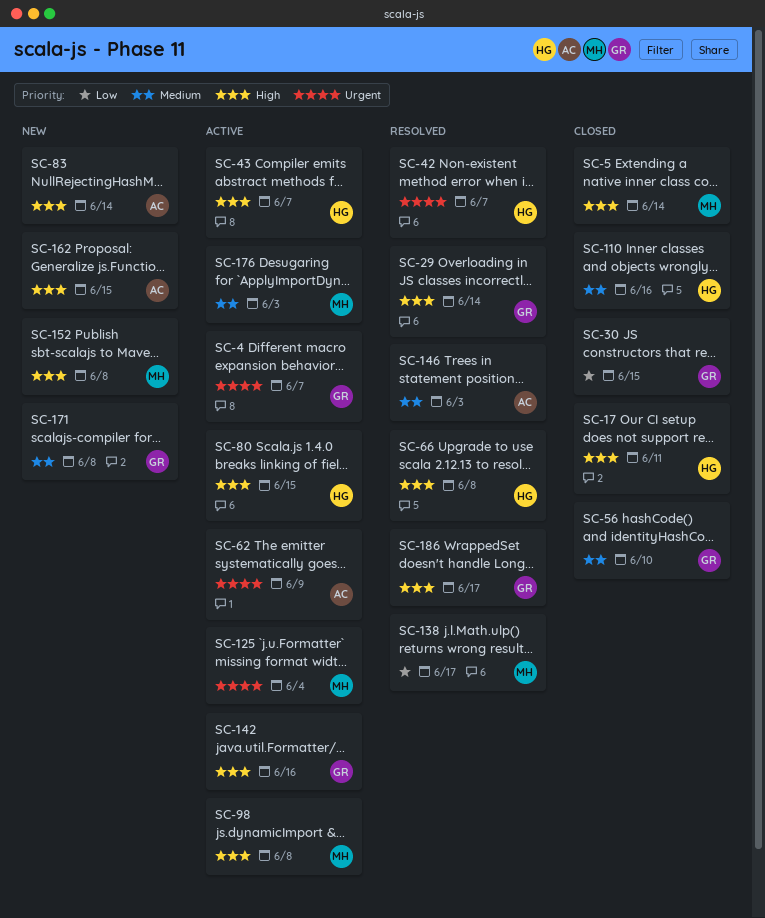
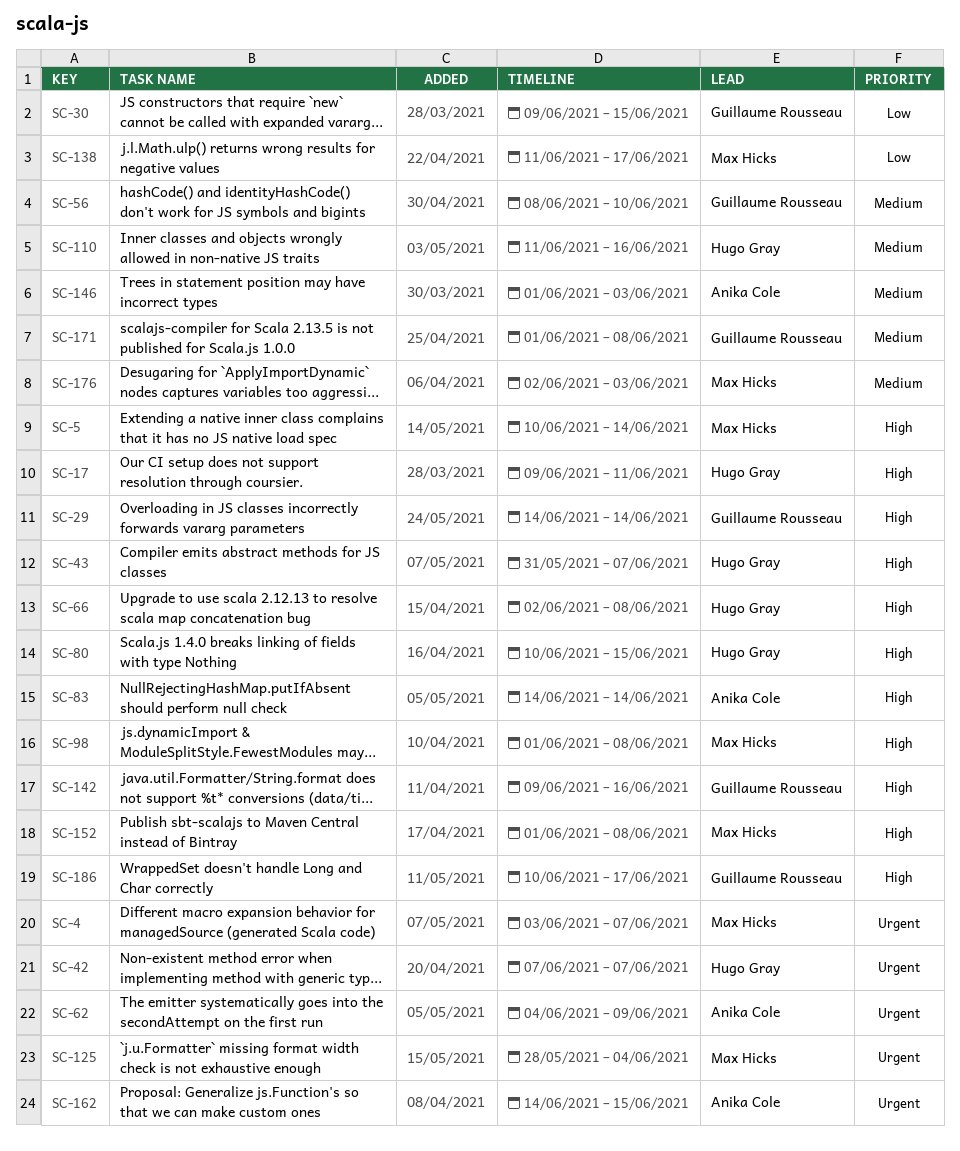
SC-4, owner: Guillaume Rousseau -> Max Hicks
SC-162, priority: High -> Urgent

